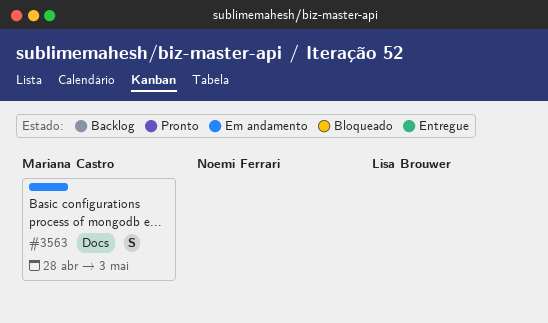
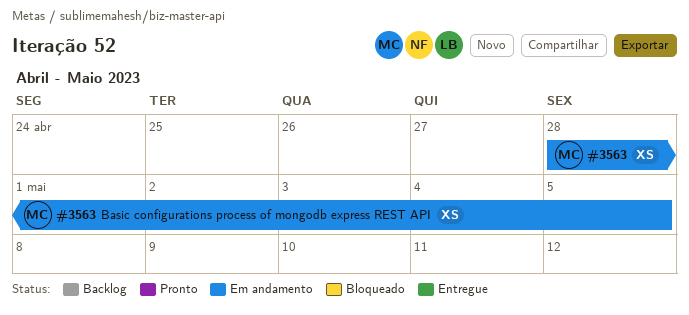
#3563, estimate: S -> XS
#3563, due: May 3 -> May 5

